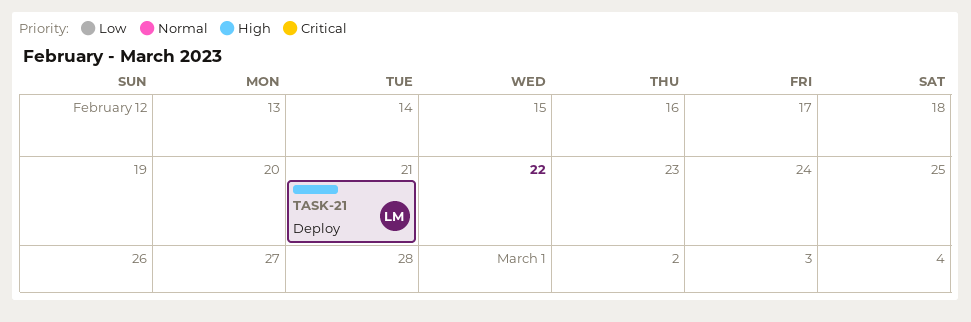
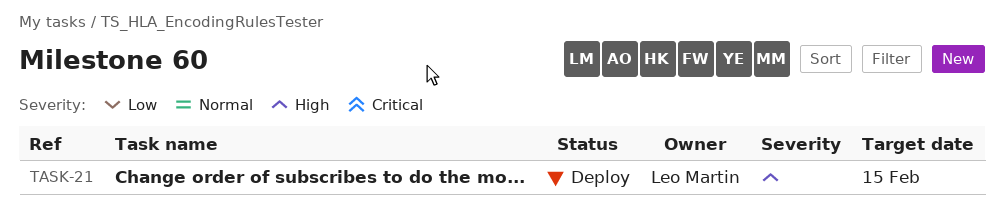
TASK-21, due: Feb 21 -> Feb 15

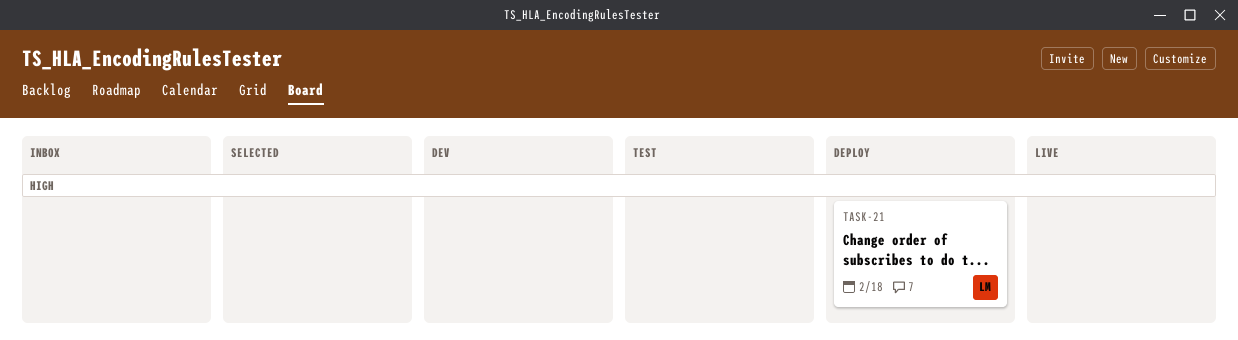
TASK-21, due: Feb 15 -> Feb 18

